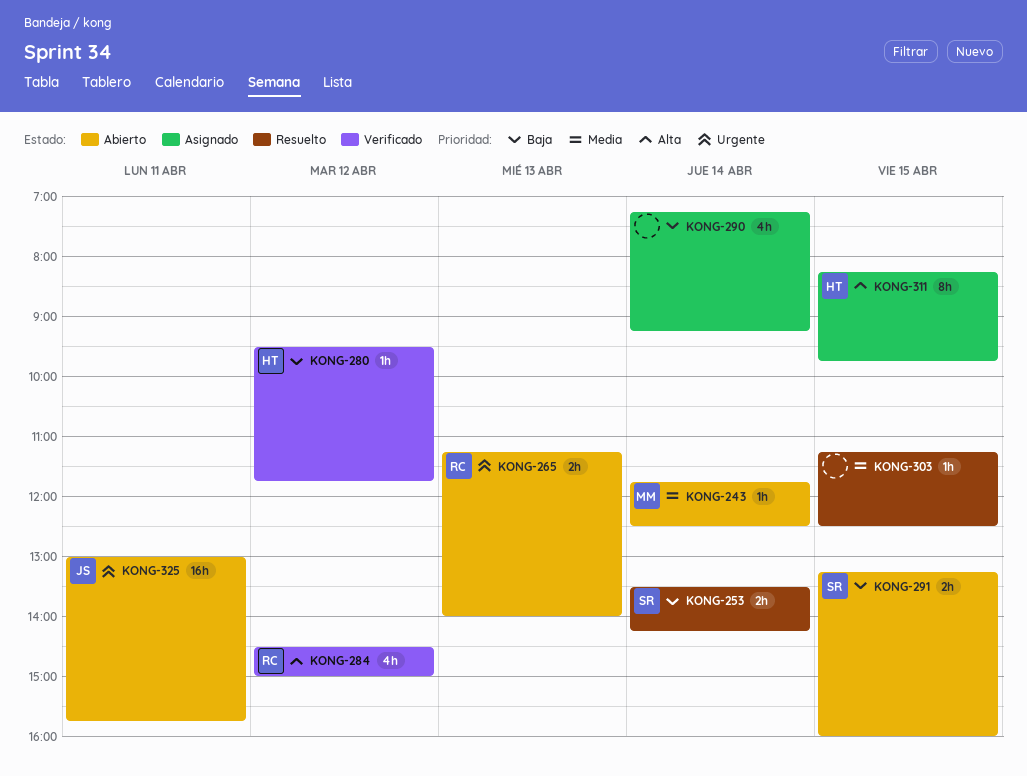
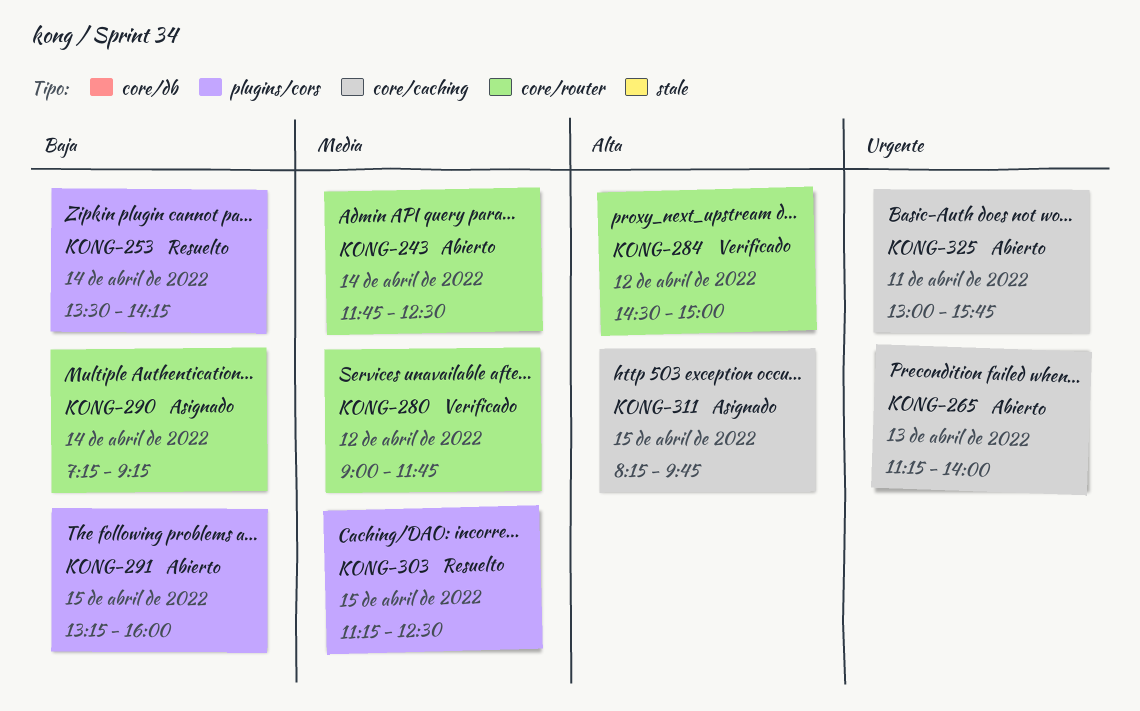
KONG-280, priority: Baja -> Media
KONG-280, begins: 09:30 -> 09:00

